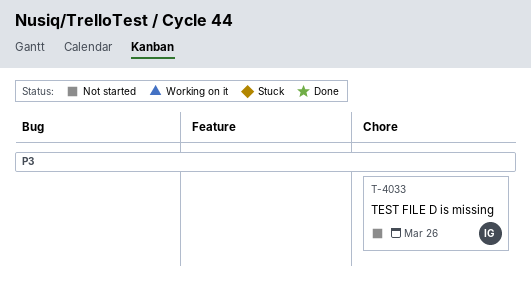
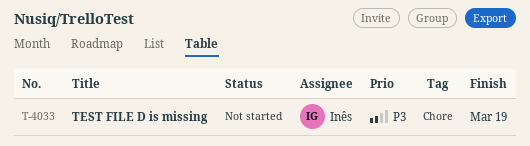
T-4033, due: Mar 26 -> Mar 19

